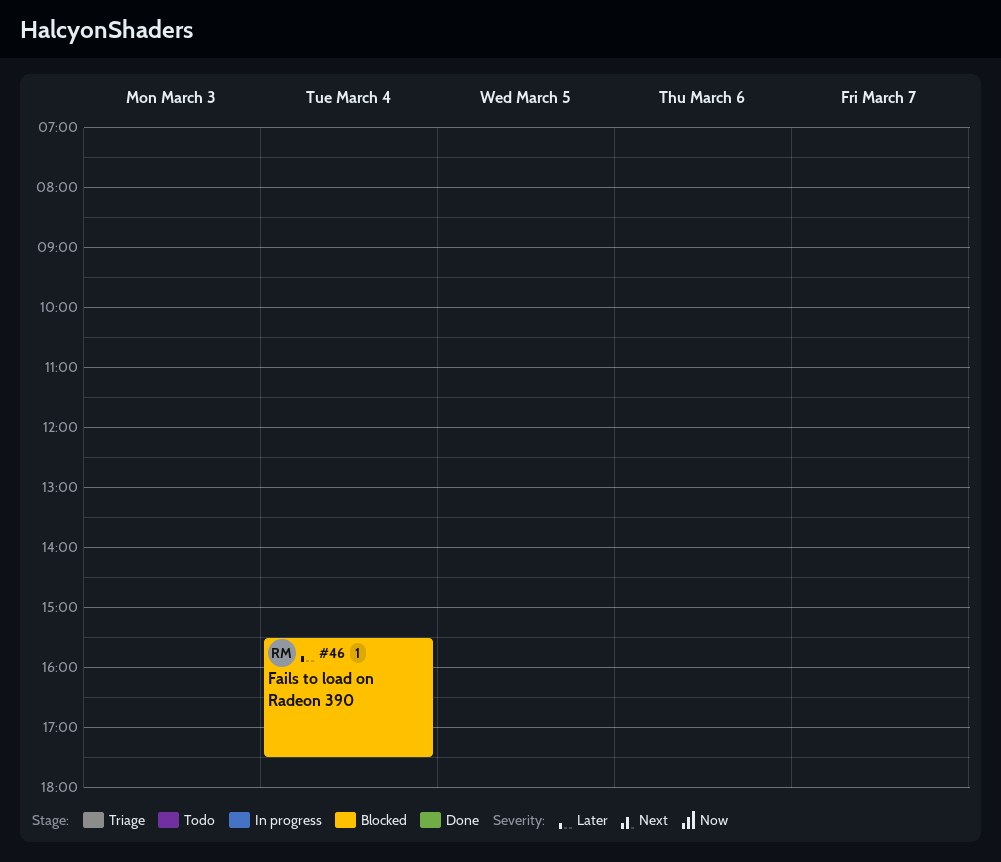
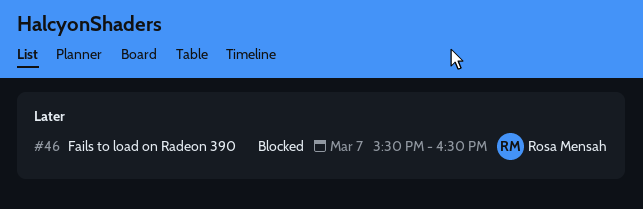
#46, day: Mar 4 -> Mar 7
#46, ends: 17:30 -> 16:30

